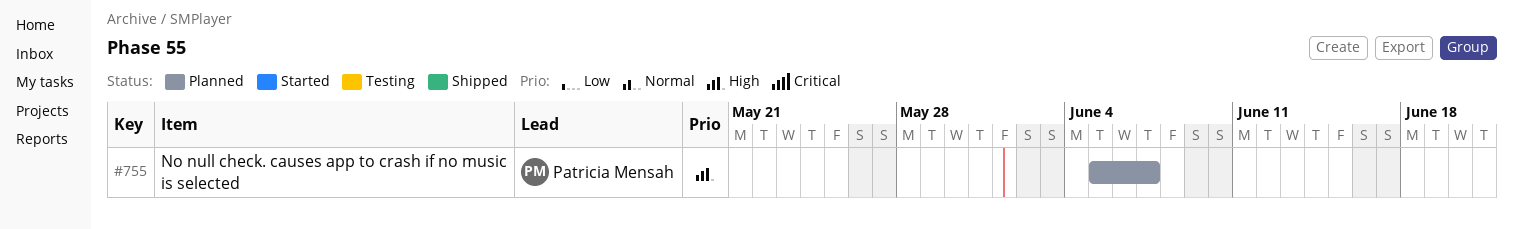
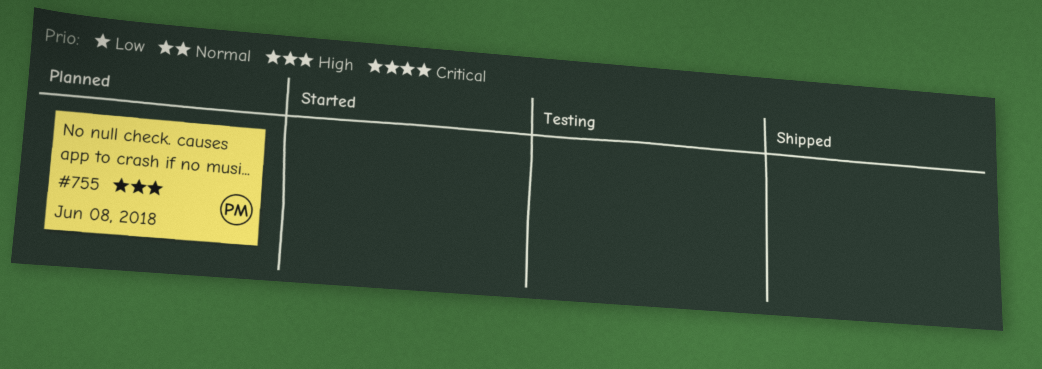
#755, due: Jun 7 -> Jun 8

